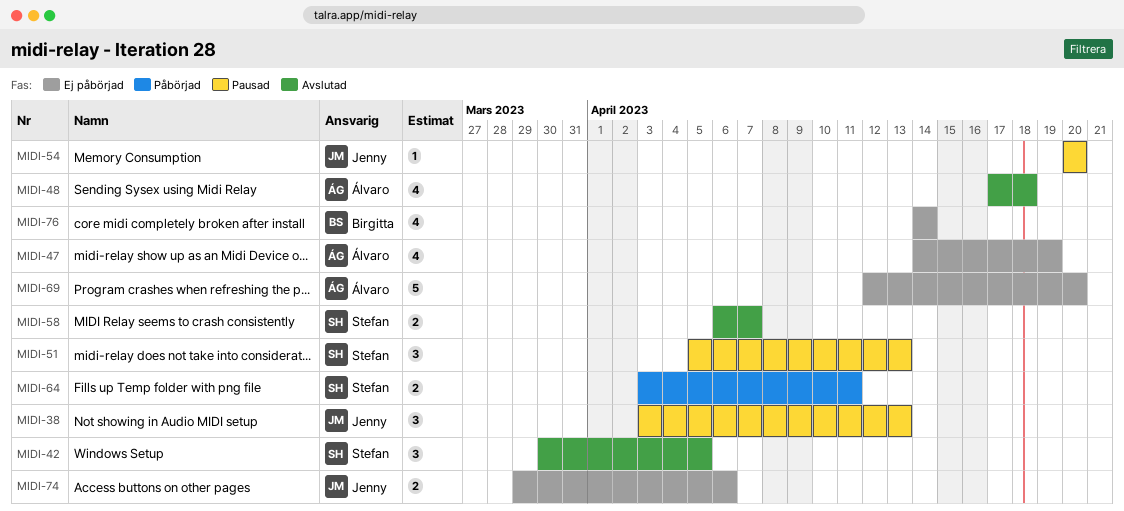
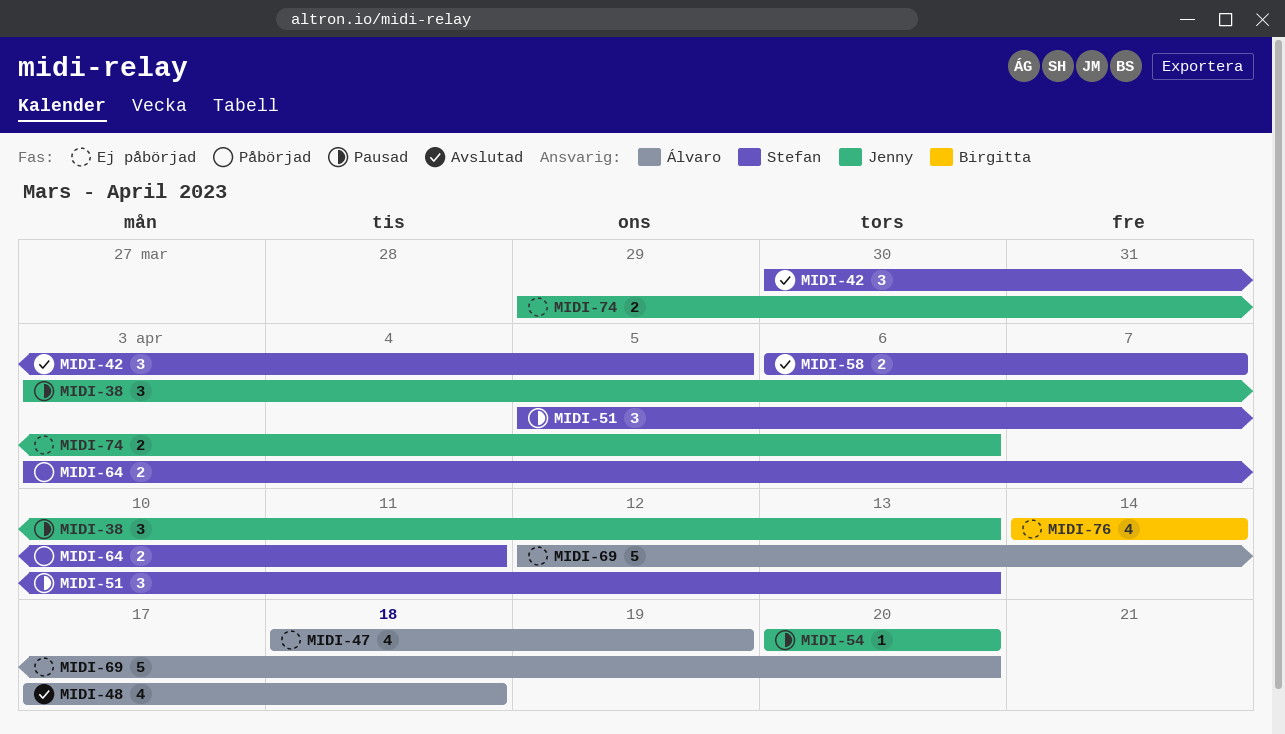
MIDI-47, start: Apr 14 -> Apr 18

